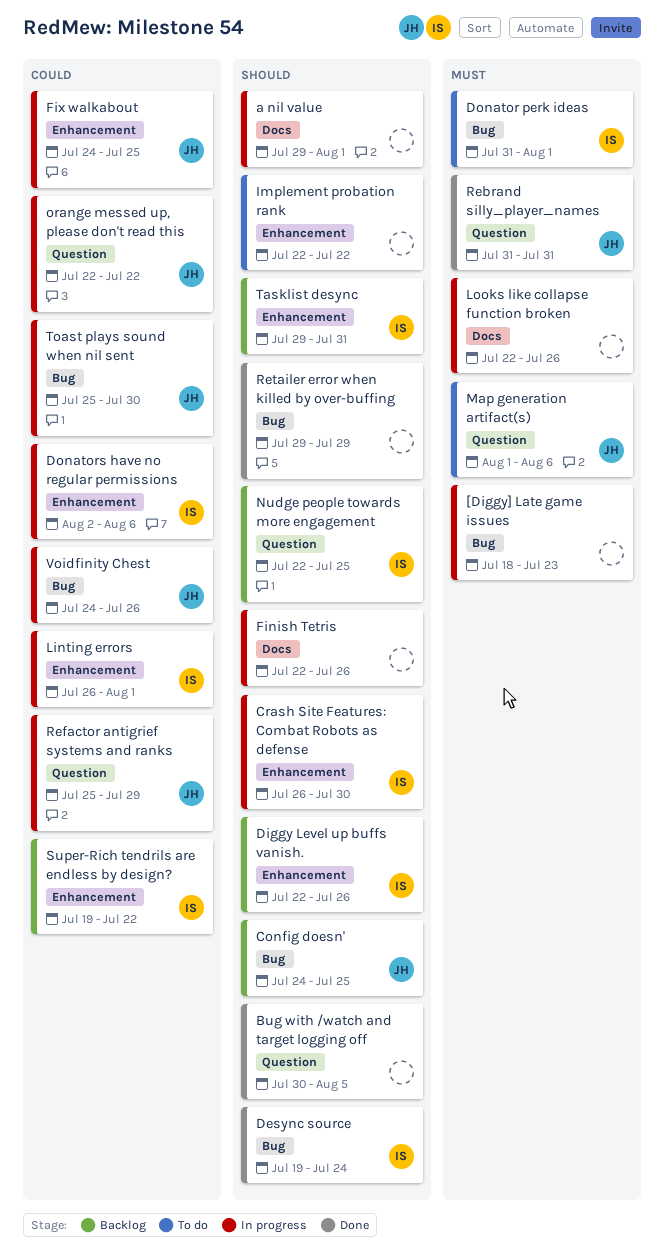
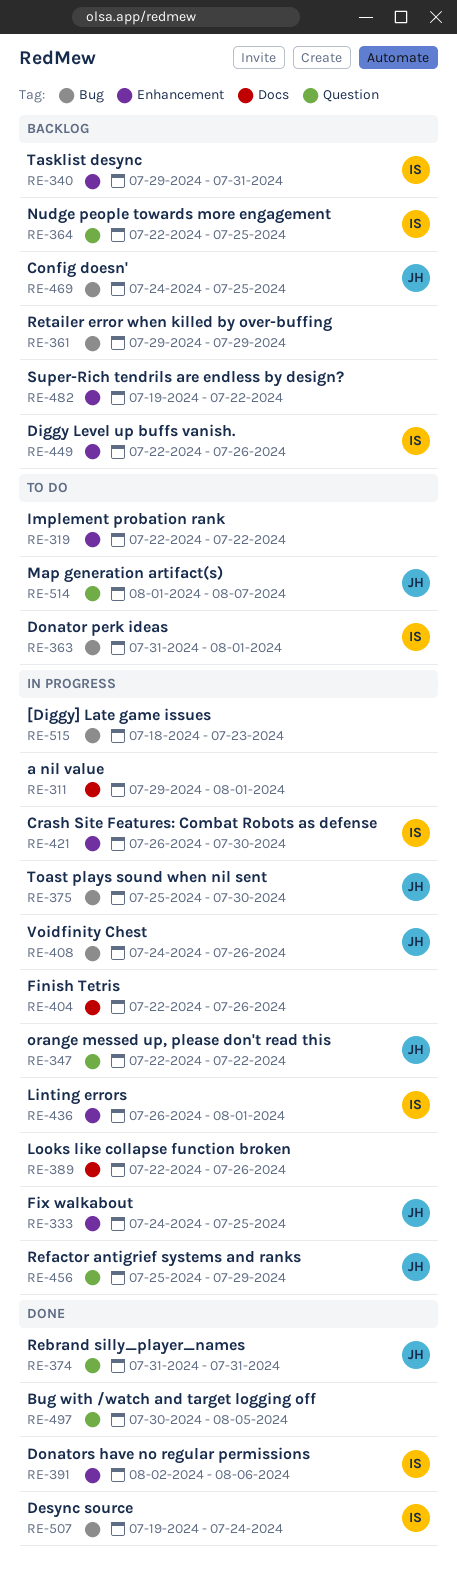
Donators have no regular permissions, status: In progress -> Done
Map generation artifact(s), due: Aug 6 -> Aug 7
Retailer error when killed by over-buffing, status: Done -> Backlog
Super-Rich tendrils are endless by design?, owner: IS -> none

